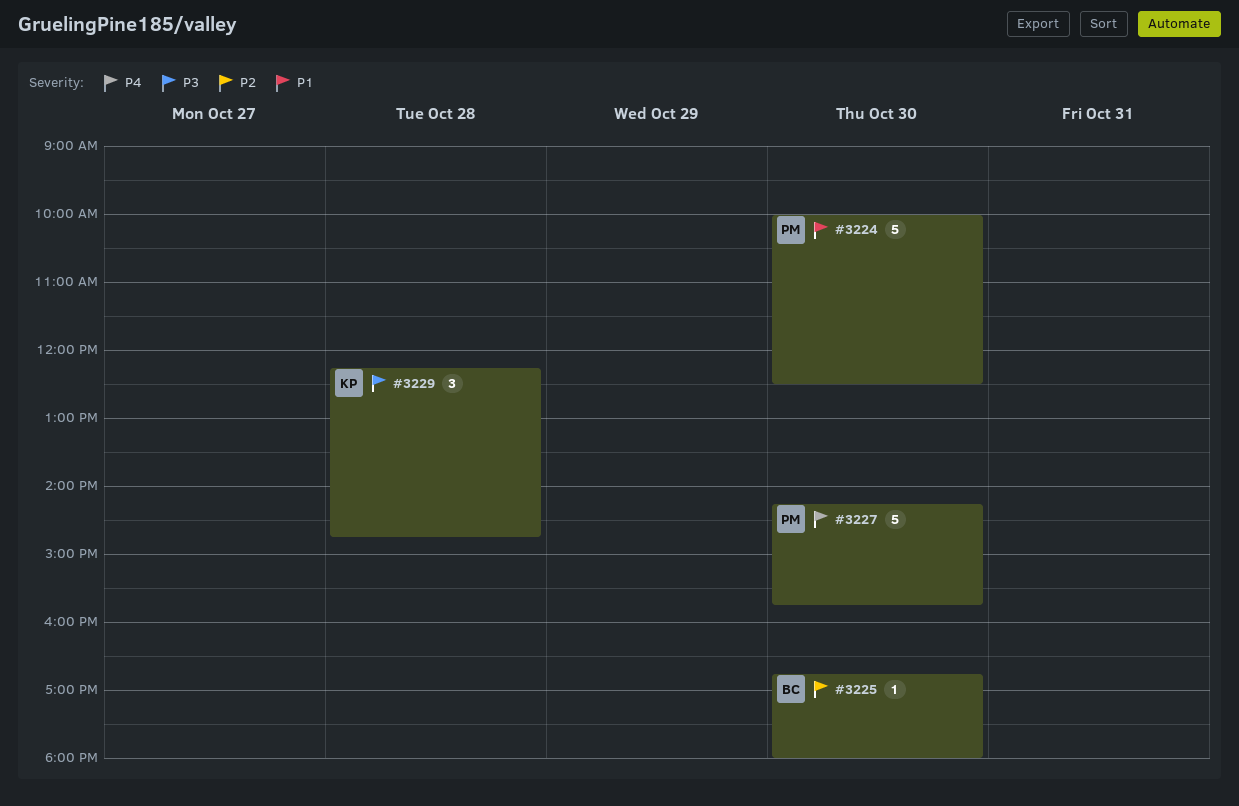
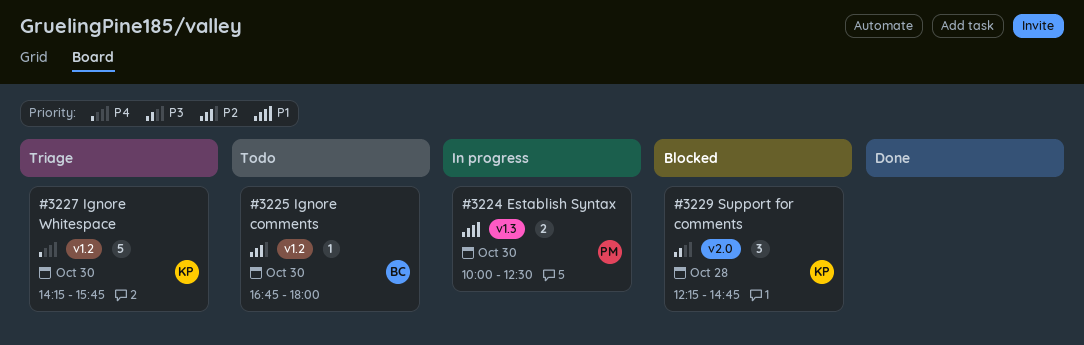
#3224, estimate: 5 -> 2
#3227, owner: PM -> KP

